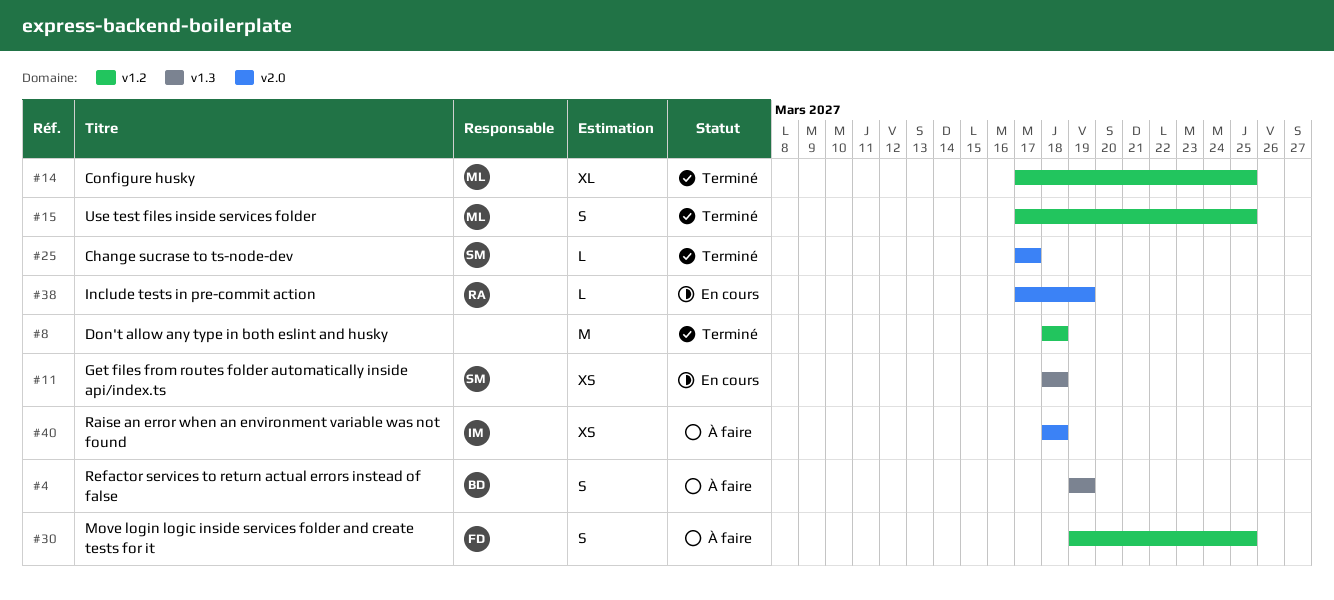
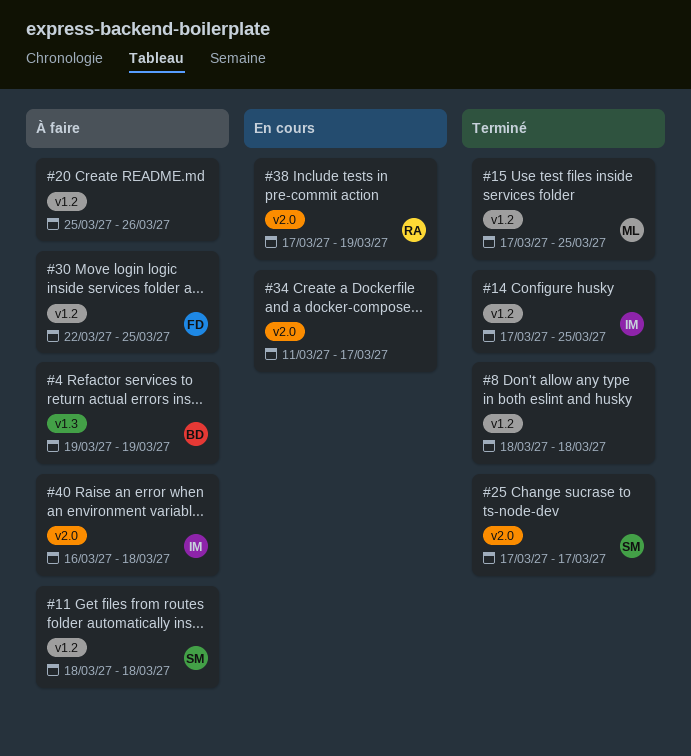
#11, status: En cours -> À faire
#11, label: v1.3 -> v1.2
#14, owner: ML -> IM
#20: none -> present
#30, start: Mar 19 -> Mar 22
#34: none -> present
#40, start: Mar 18 -> Mar 16

